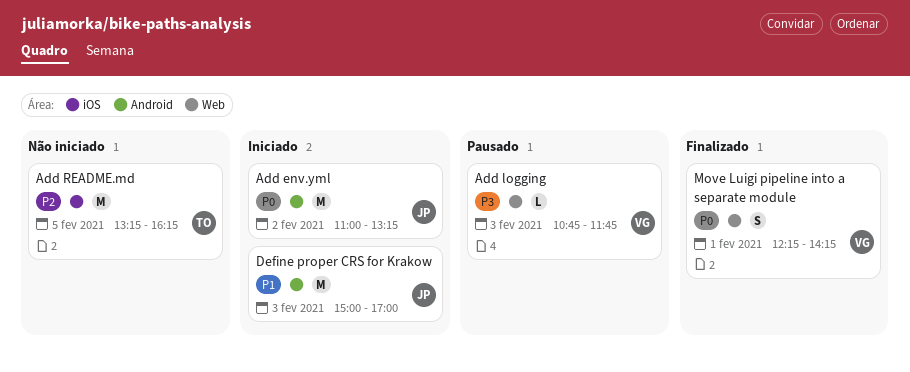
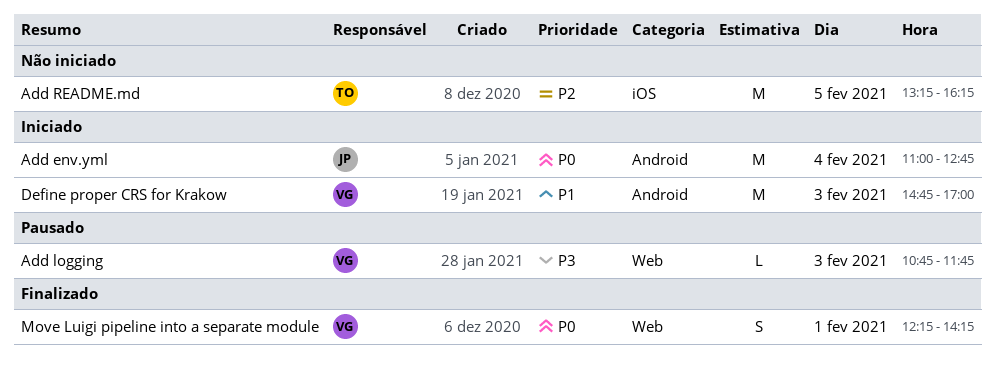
Add env.yml, day: Feb 2 -> Feb 4
Add env.yml, ends: 13:15 -> 12:45
Define proper CRS for Krakow, owner: JP -> VG
Define proper CRS for Krakow, begins: 15:00 -> 14:45

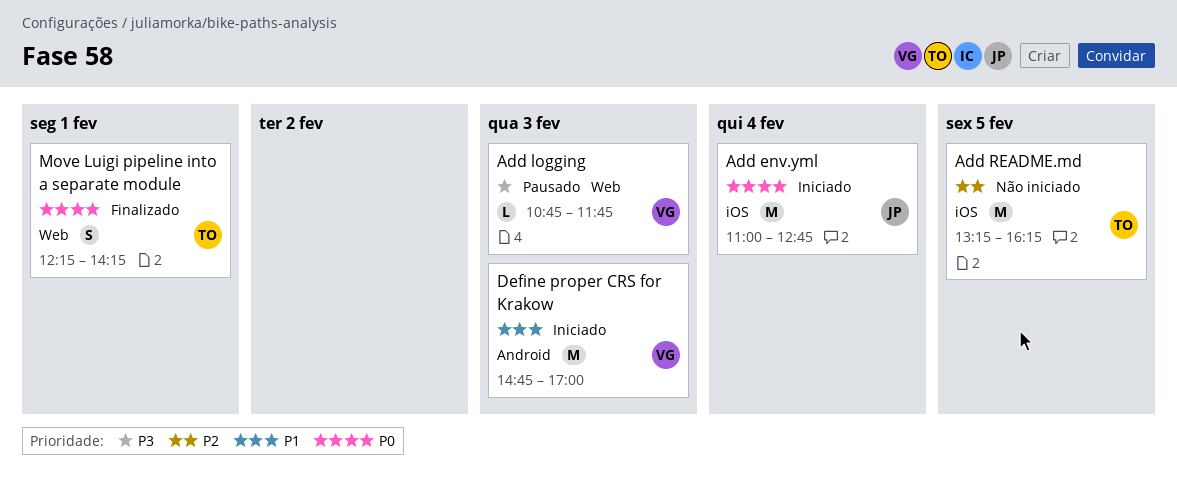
Add env.yml, label: Android -> iOS
Move Luigi pipeline into a separate module, owner: VG -> TO

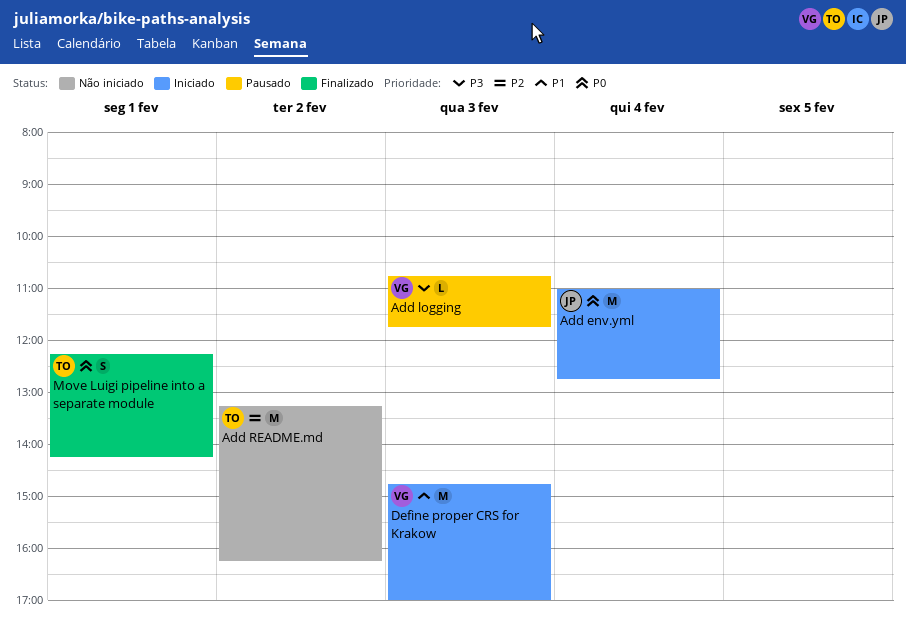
Add README.md, day: Feb 5 -> Feb 2

